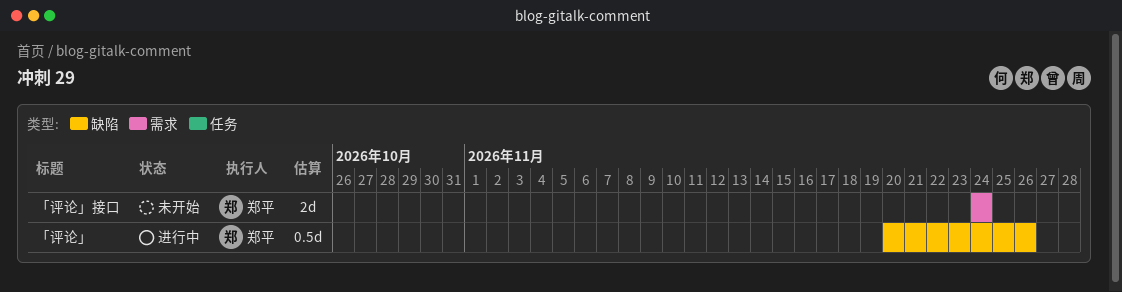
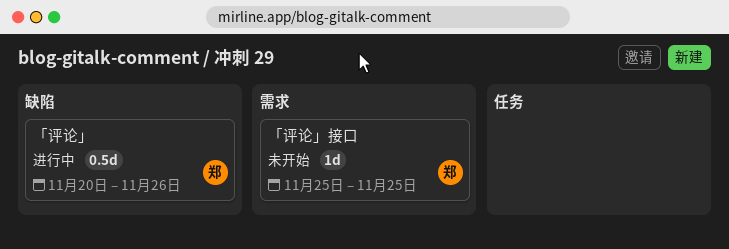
「评论」接口, estimate: 2d -> 1d
「评论」接口, start: Nov 24 -> Nov 25
「评论」接口, due: Nov 24 -> Nov 25

